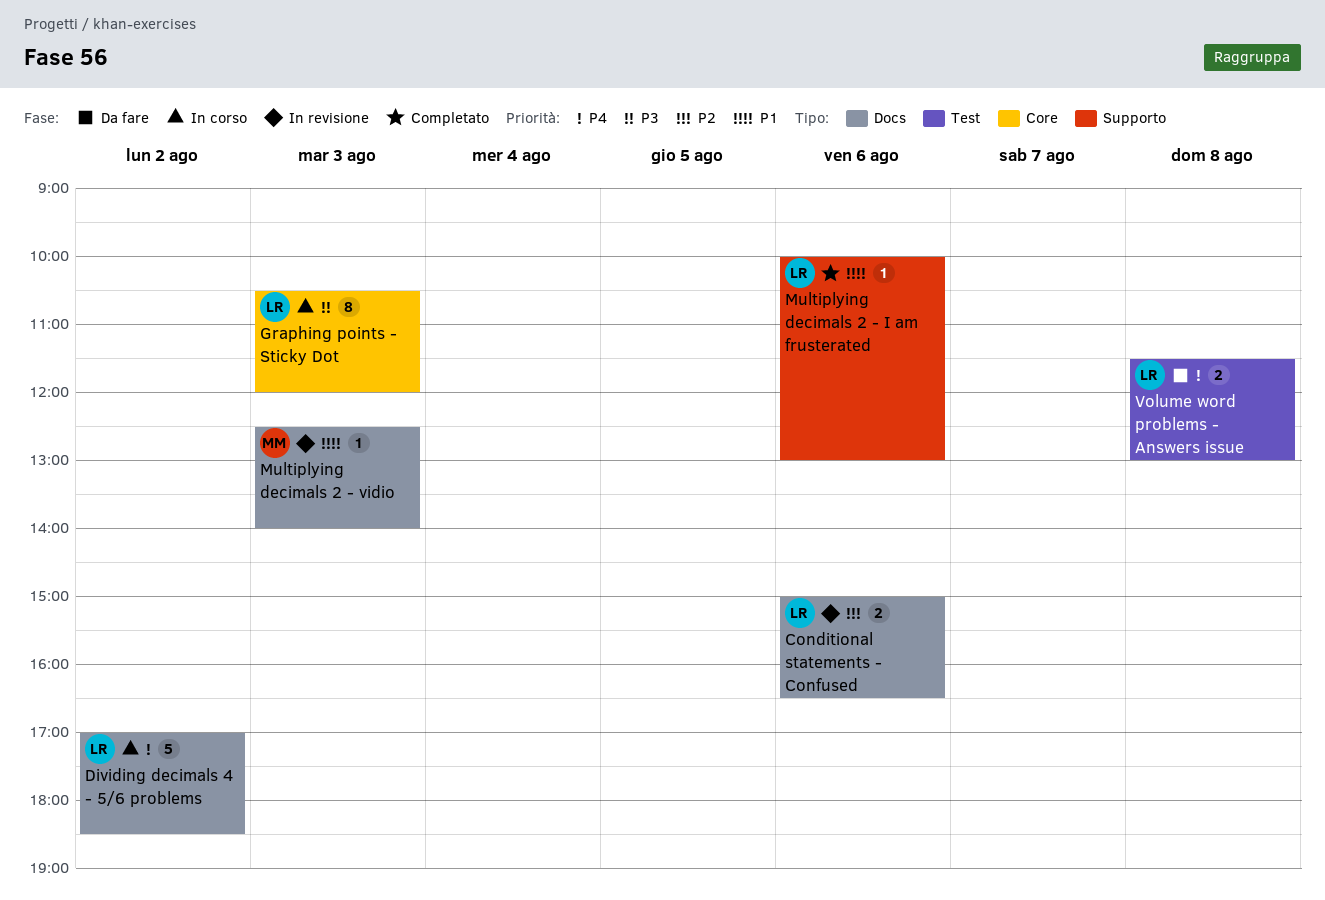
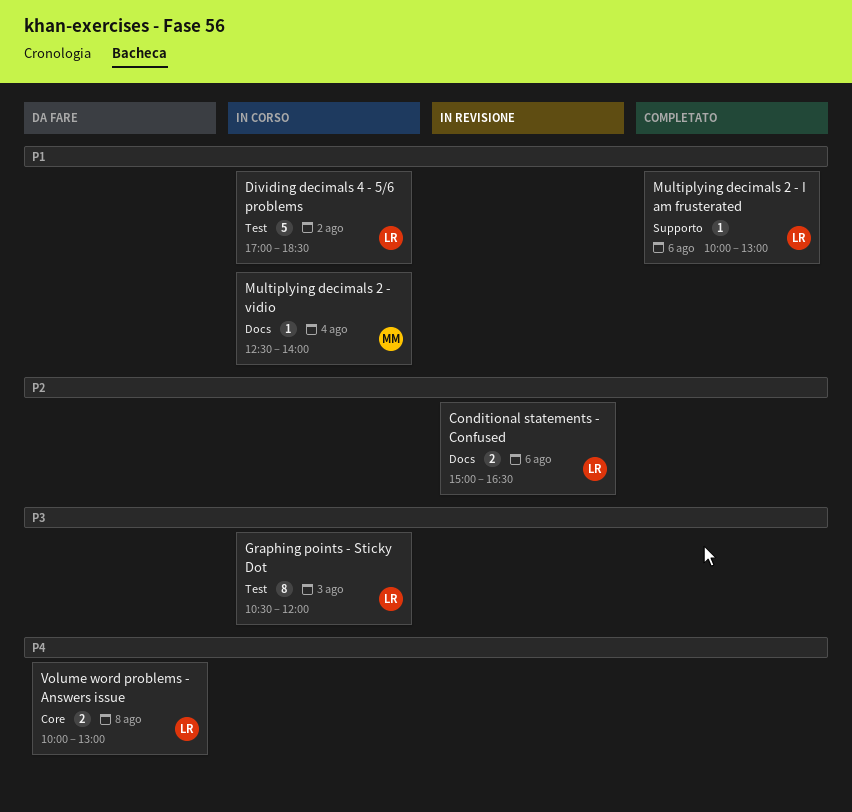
Dividing decimals 4 - 5/6 problems, priority: P4 -> P1
Dividing decimals 4 - 5/6 problems, label: Docs -> Test
Graphing points - Sticky Dot, label: Core -> Test
Multiplying decimals 2 - vidio, status: In revisione -> In corso
Multiplying decimals 2 - vidio, day: Aug 3 -> Aug 4
Volume word problems - Answers issue, label: Test -> Core
Volume word problems - Answers issue, begins: 11:30 -> 10:00

